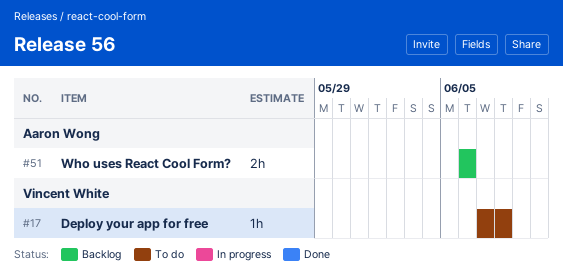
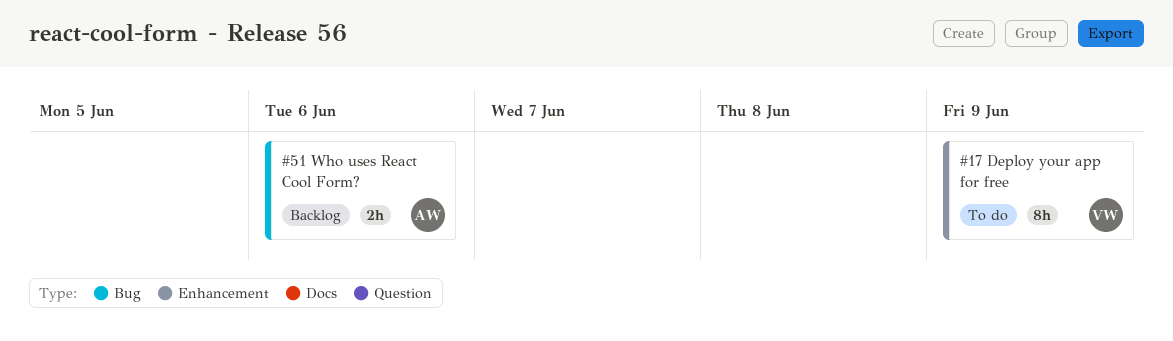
#17, estimate: 1h -> 8h
#17, due: Jun 8 -> Jun 9

